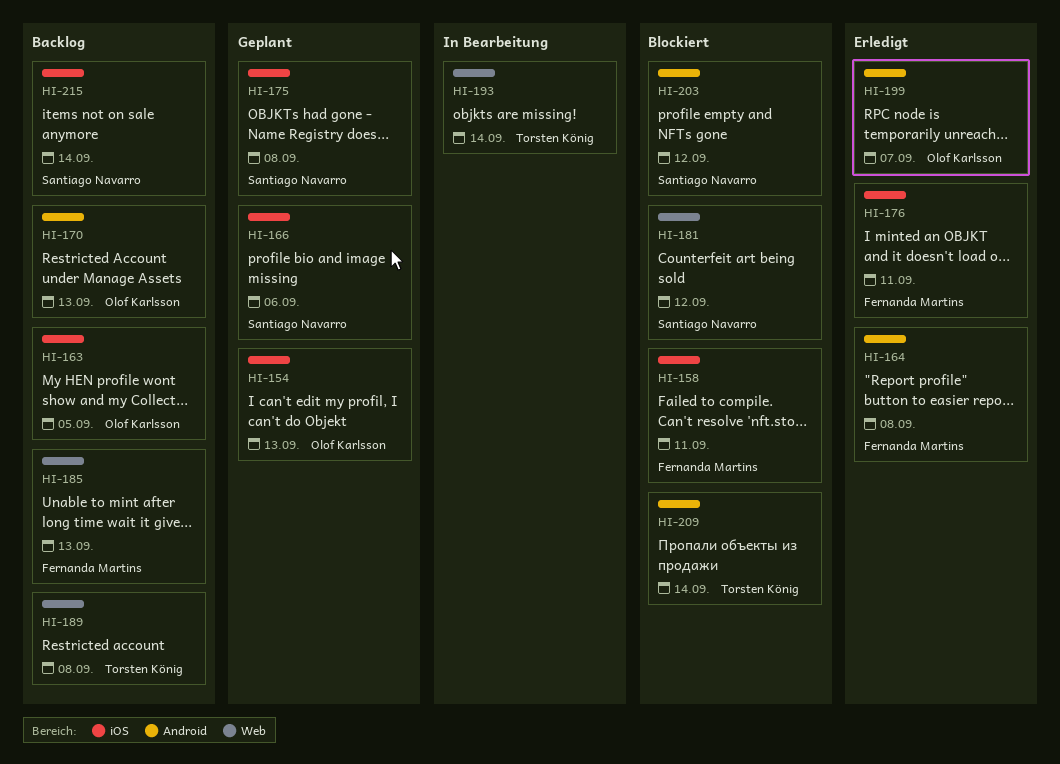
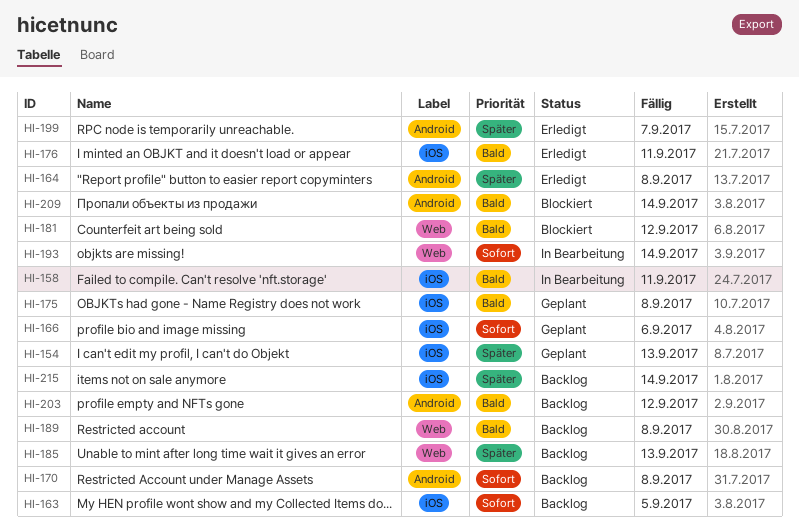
HI-158, status: Blockiert -> In Bearbeitung
HI-170, due: Sep 13 -> Sep 8
HI-203, status: Blockiert -> Backlog

